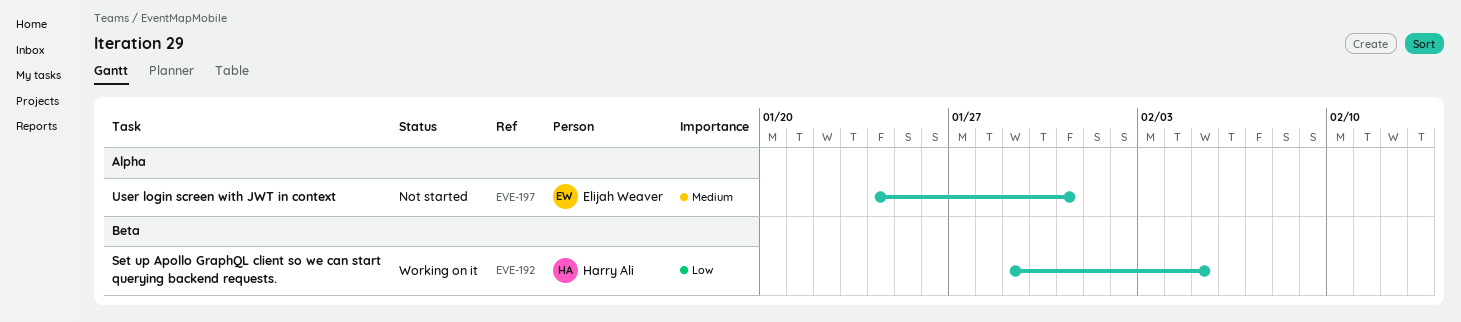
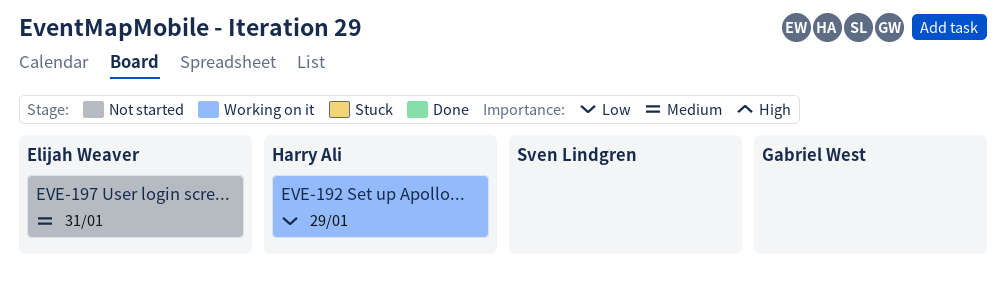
EVE-192, due: Feb 5 -> Jan 29

